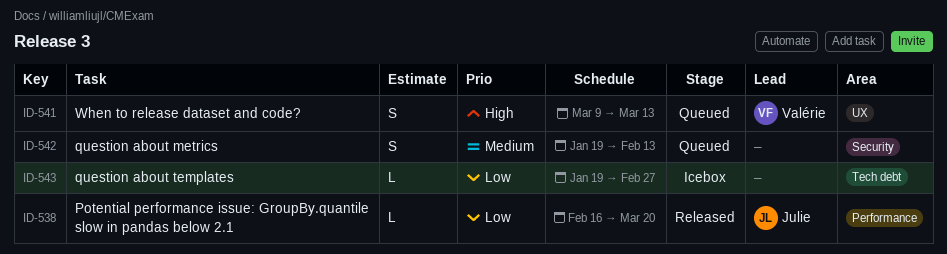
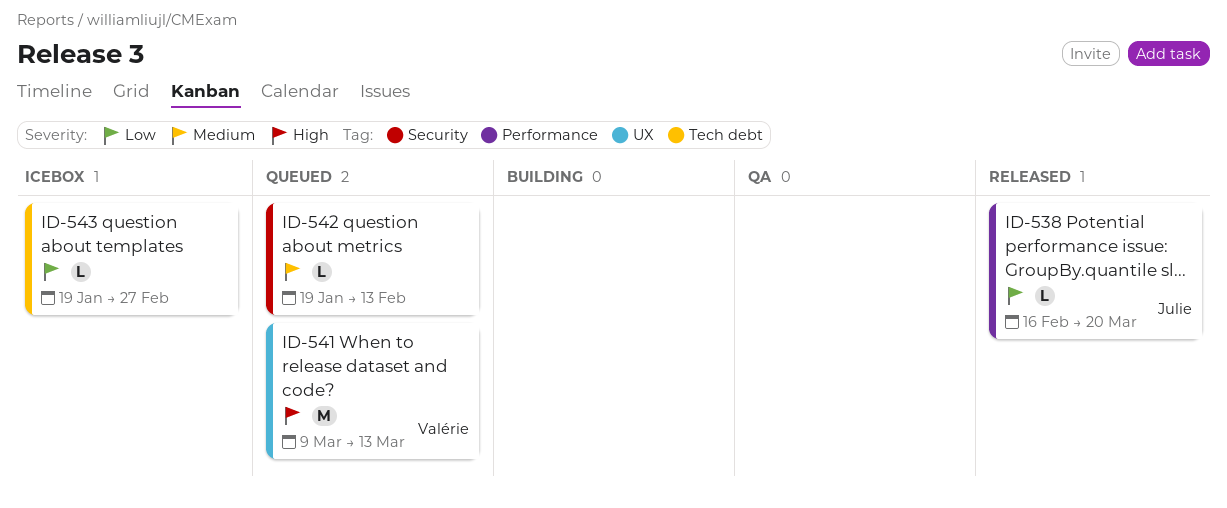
ID-541, estimate: S -> M
ID-542, estimate: S -> L

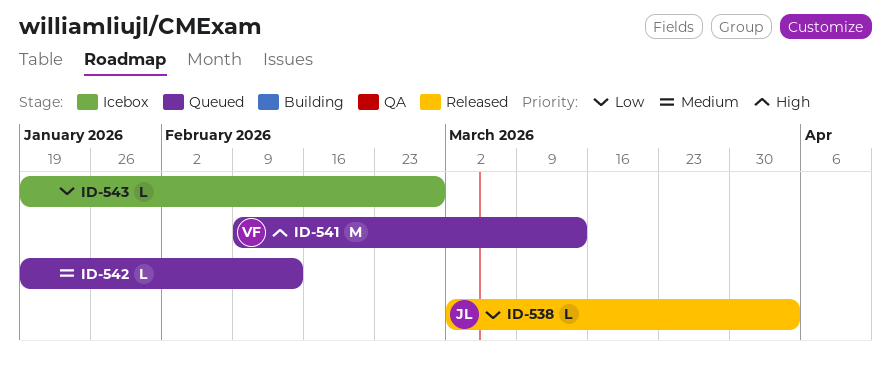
ID-538, start: Feb 16 -> Mar 2
ID-538, due: Mar 20 -> Apr 3
ID-541, start: Mar 9 -> Feb 9

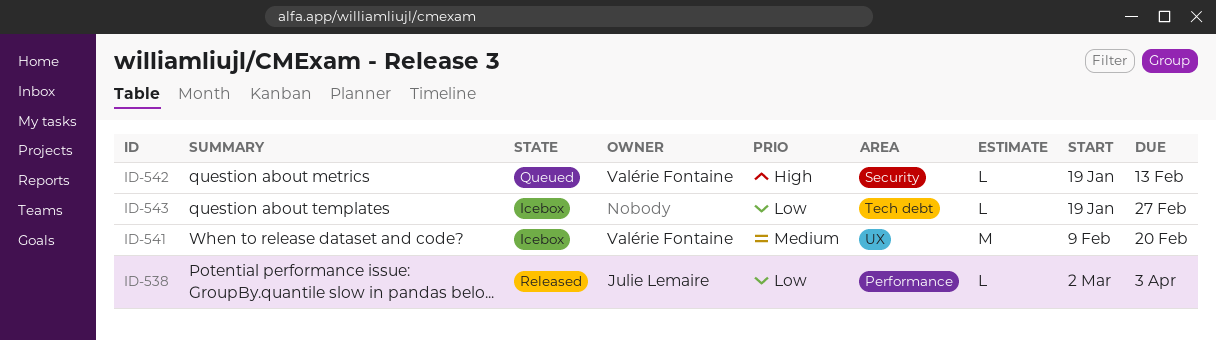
ID-541, status: Queued -> Icebox
ID-541, priority: High -> Medium
ID-541, due: Mar 13 -> Feb 20
ID-542, owner: none -> Valérie Fontaine
ID-542, priority: Medium -> High

